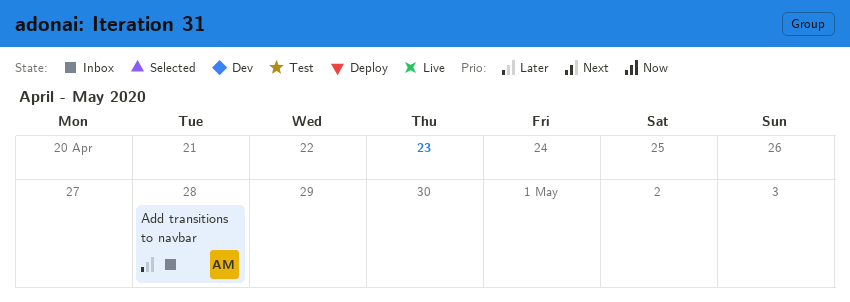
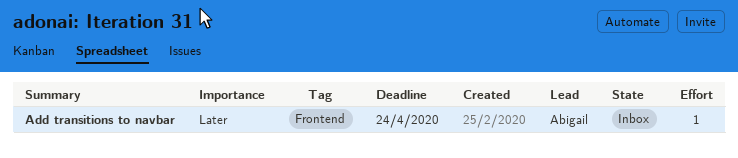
Add transitions to navbar, due: Apr 28 -> Apr 24

